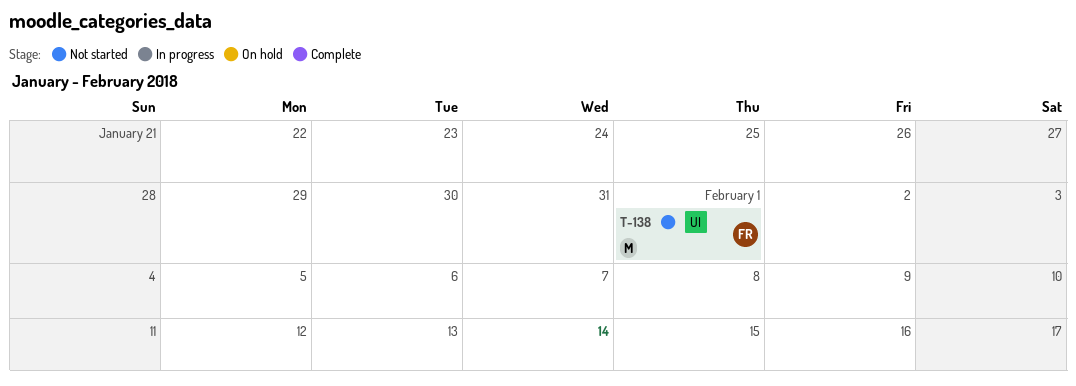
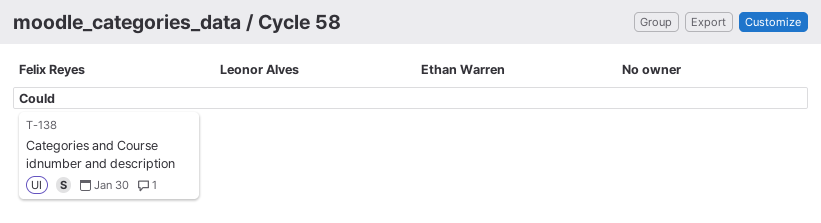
T-138, estimate: M -> S
T-138, due: Feb 1 -> Jan 30

